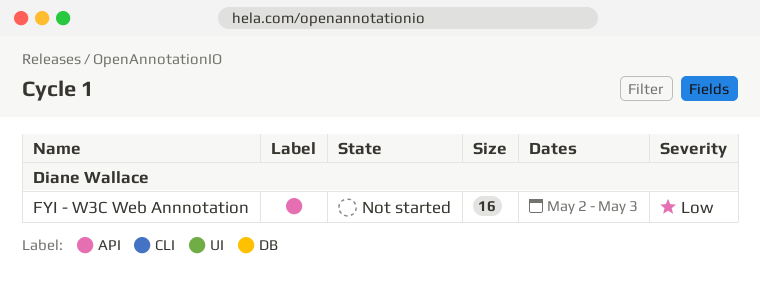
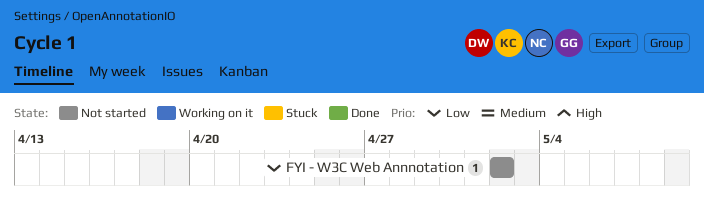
FYI - W3C Web Annnotation, estimate: 16 -> 1
FYI - W3C Web Annnotation, due: May 3 -> May 2

